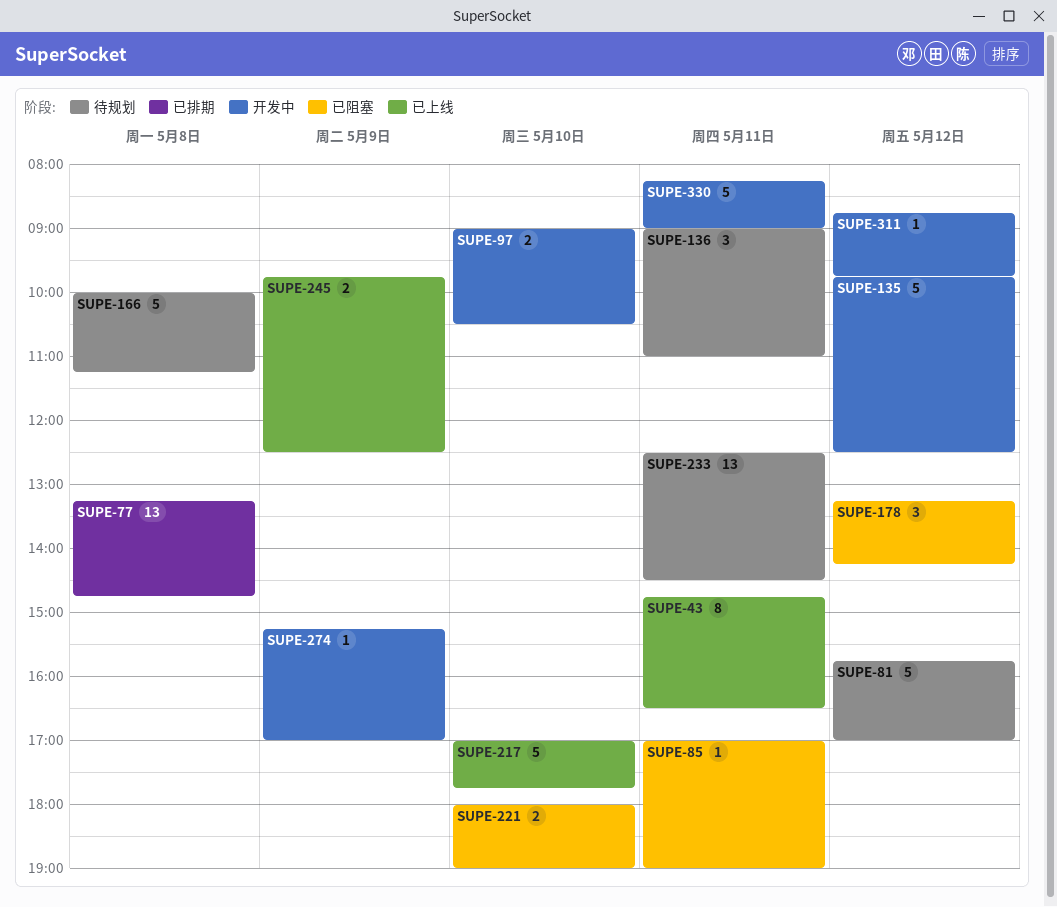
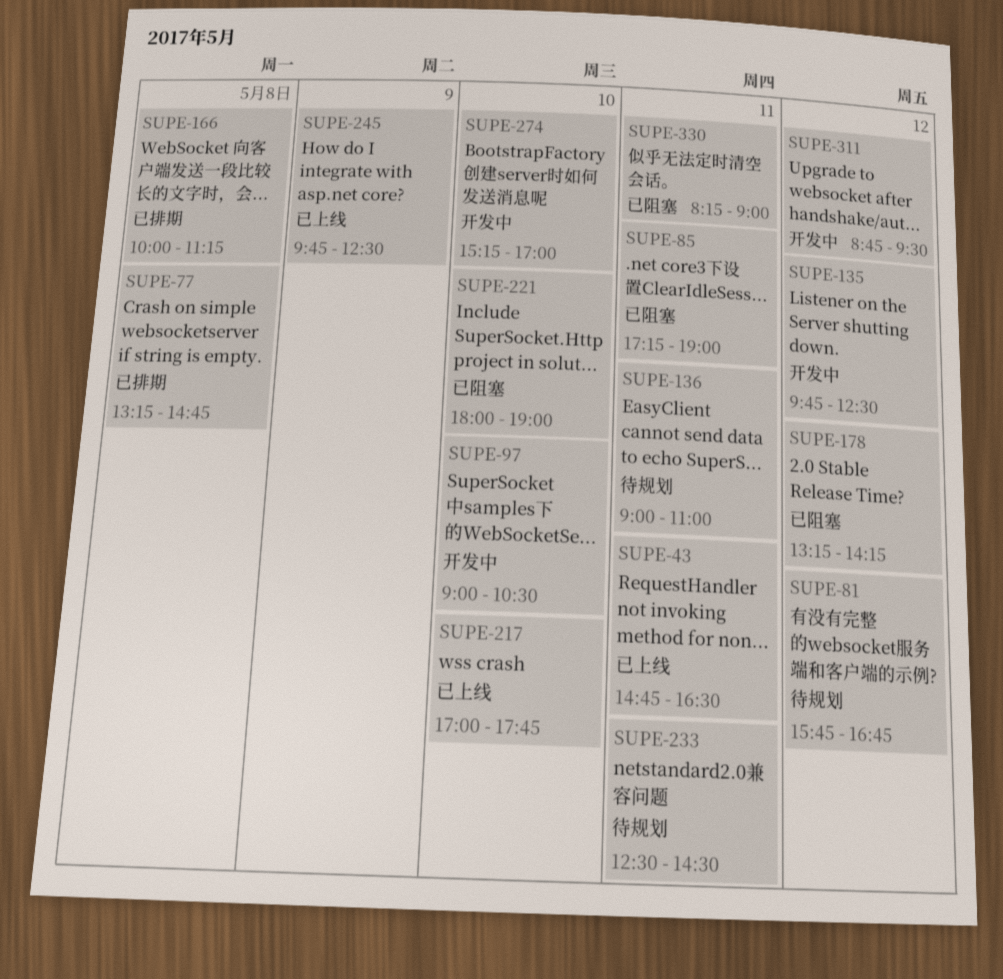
SUPE-81, ends: 17:00 -> 16:45
SUPE-85, begins: 17:00 -> 17:15
SUPE-166, status: 待规划 -> 已排期
SUPE-274, day: May 9 -> May 10
SUPE-311, ends: 09:45 -> 09:30
SUPE-330, status: 开发中 -> 已阻塞

